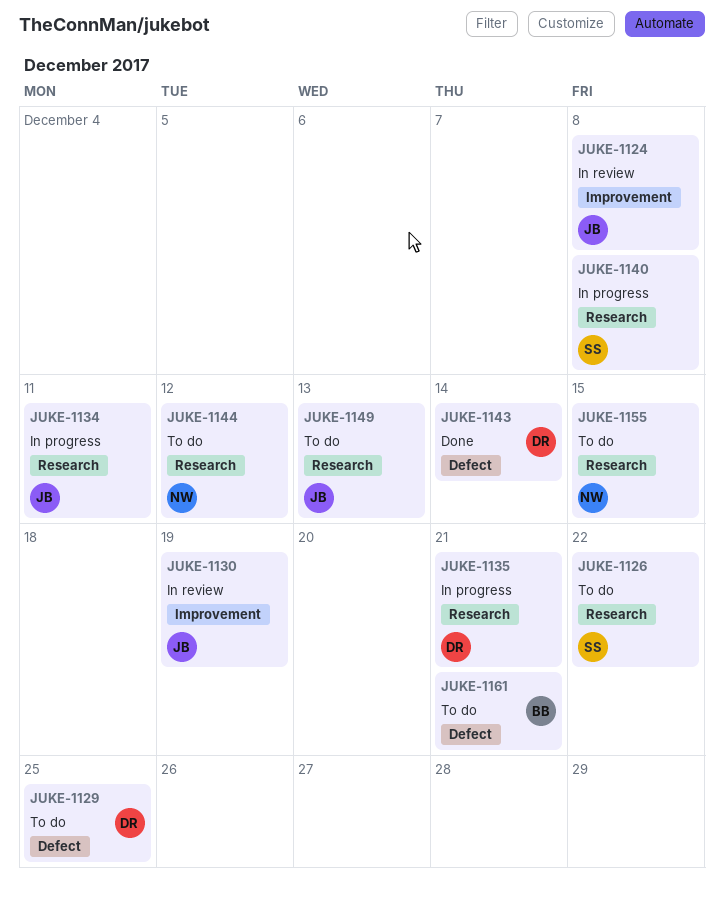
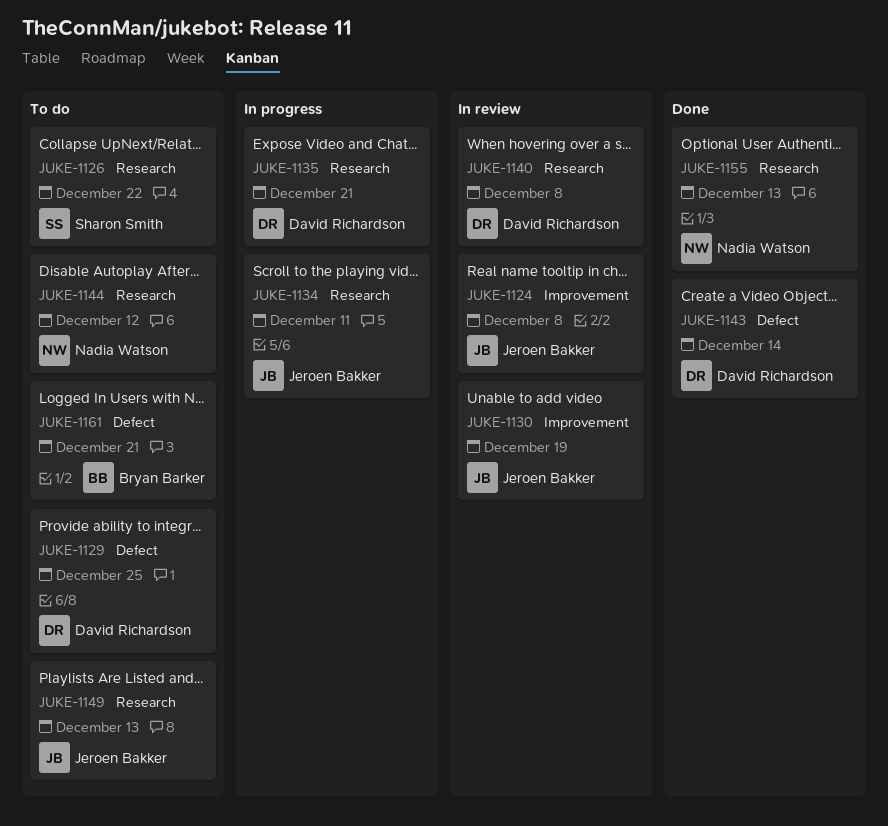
JUKE-1140, status: In progress -> In review
JUKE-1140, owner: Sharon Smith -> David Richardson
JUKE-1155, status: To do -> Done
JUKE-1155, due: Dec 15 -> Dec 13

